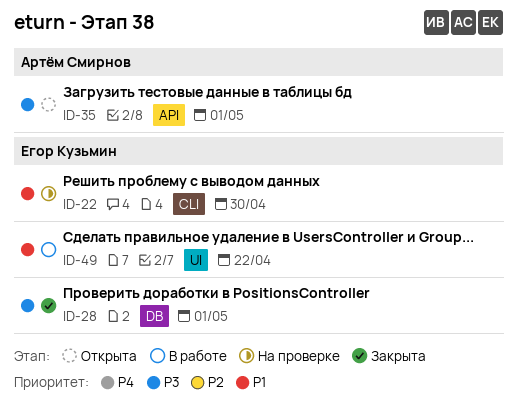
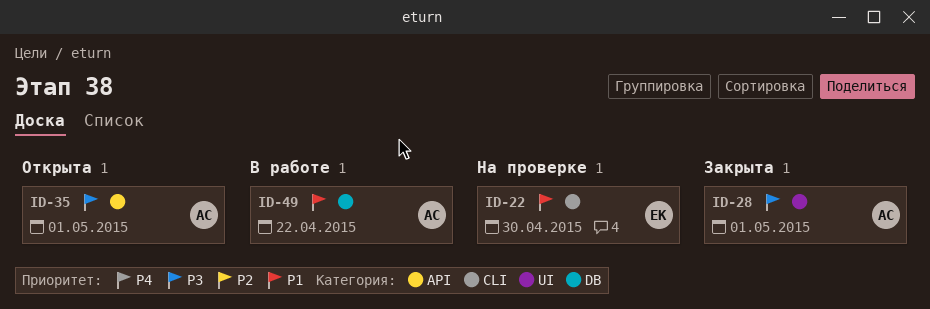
ID-28, owner: Егор Кузьмин -> Артём Смирнов
ID-28, label: DB -> UI
ID-49, owner: Егор Кузьмин -> Артём Смирнов
ID-49, label: UI -> DB

